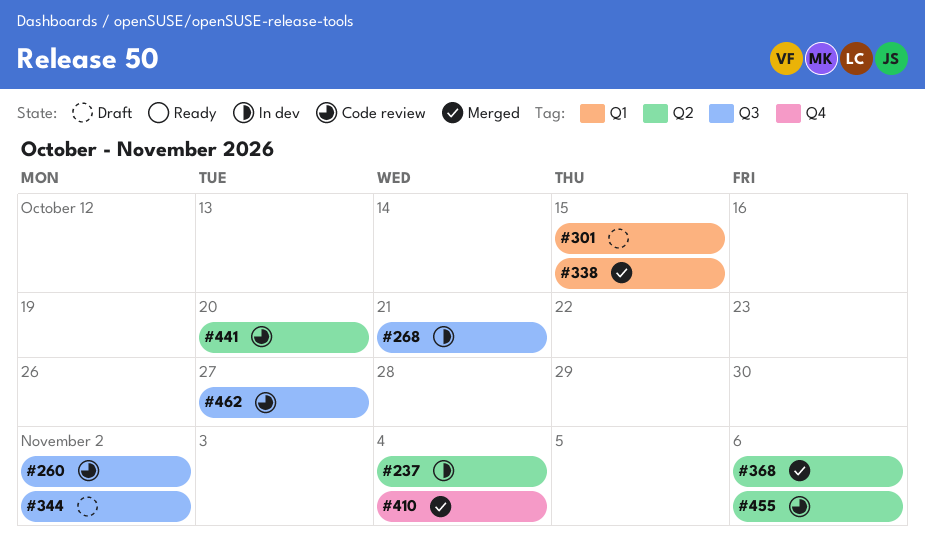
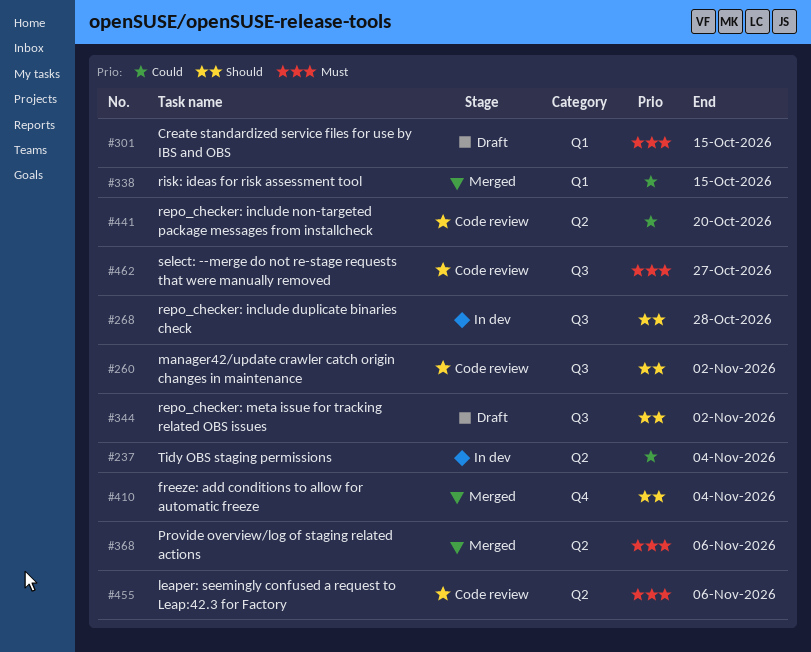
#268, due: Oct 21 -> Oct 28

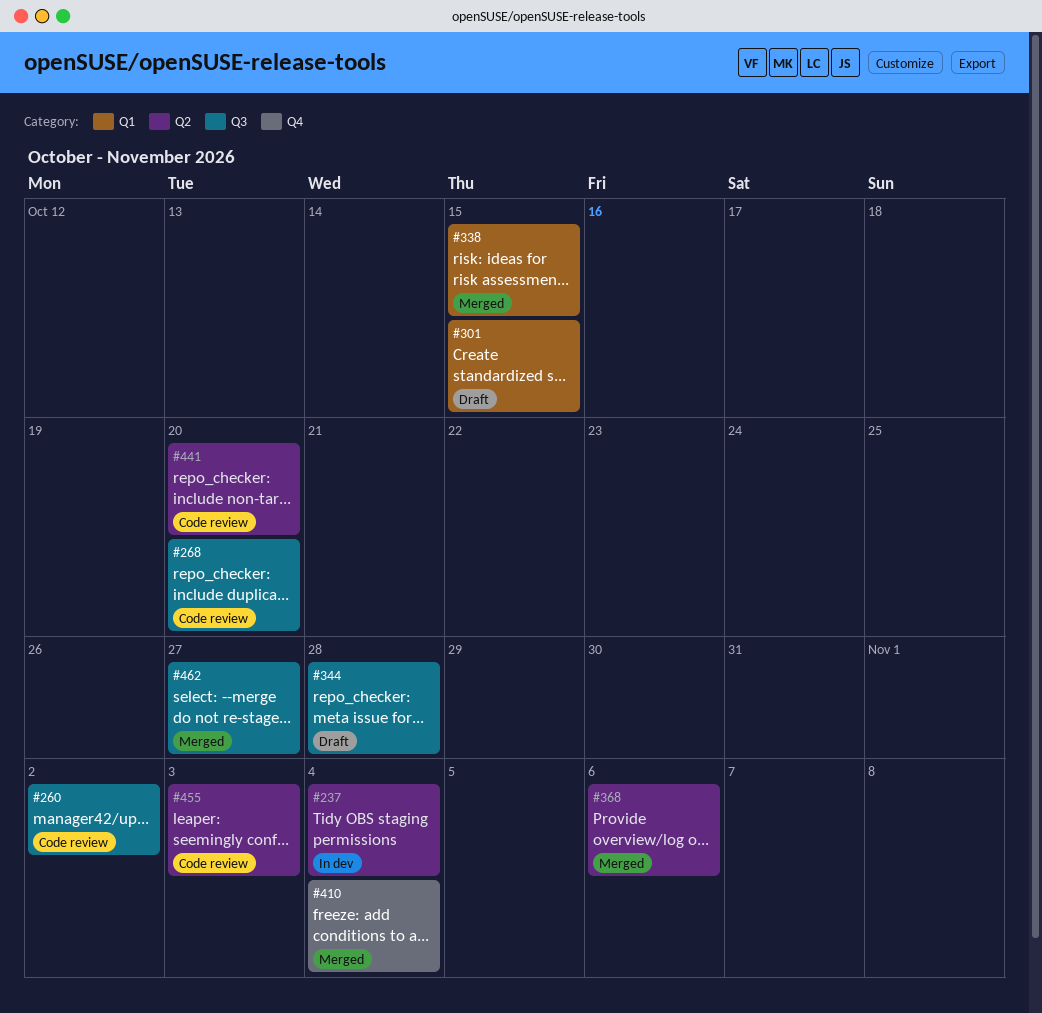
#268, status: In dev -> Code review
#268, due: Oct 28 -> Oct 20
#344, due: Nov 2 -> Oct 28
#455, due: Nov 6 -> Nov 3
#462, status: Code review -> Merged

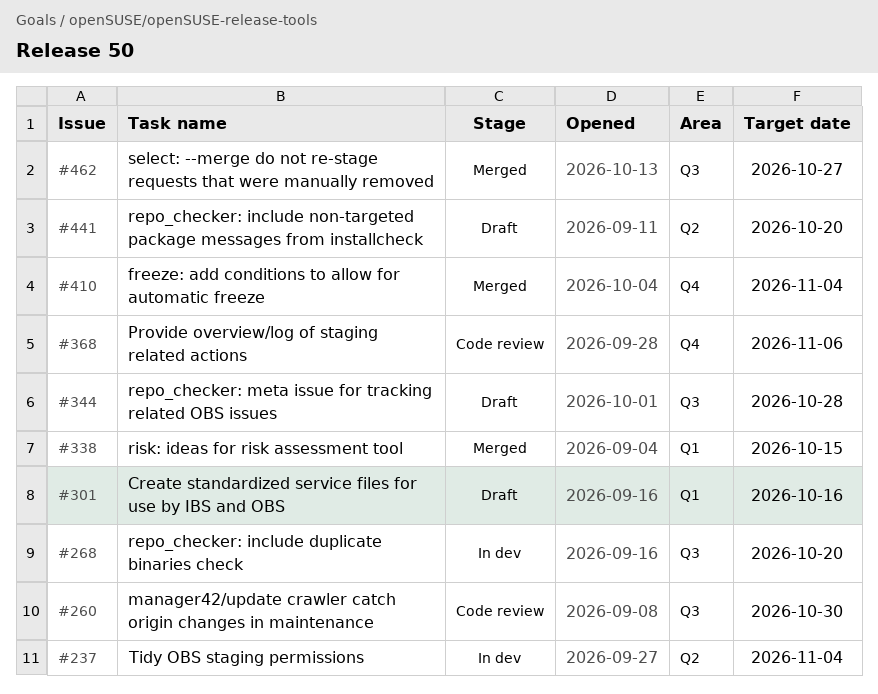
#260, due: Nov 2 -> Oct 30
#268, status: Code review -> In dev
#301, due: Oct 15 -> Oct 16
#368, status: Merged -> Code review
#368, label: Q2 -> Q4
#441, status: Code review -> Draft
#455: present -> none

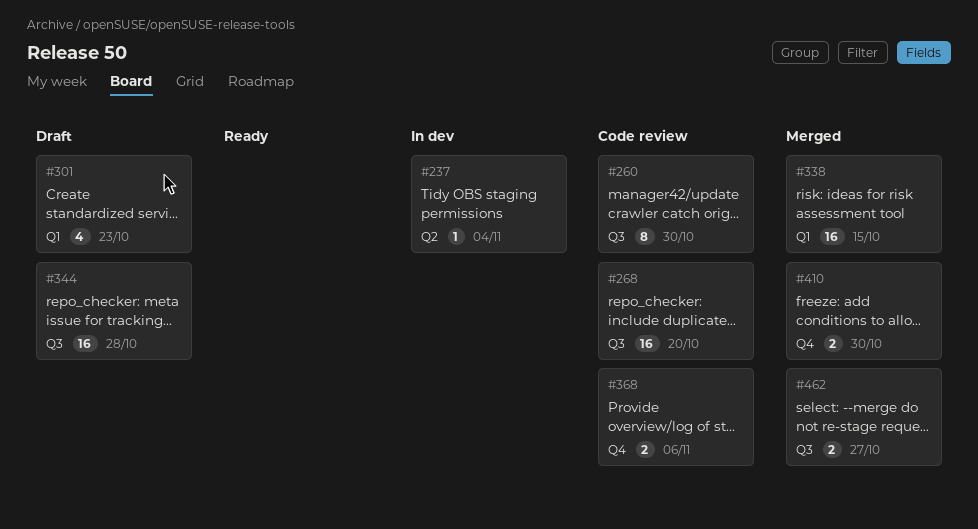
#268, status: In dev -> Code review
#301, due: Oct 16 -> Oct 23
#410, due: Nov 4 -> Oct 30
#441: present -> none

